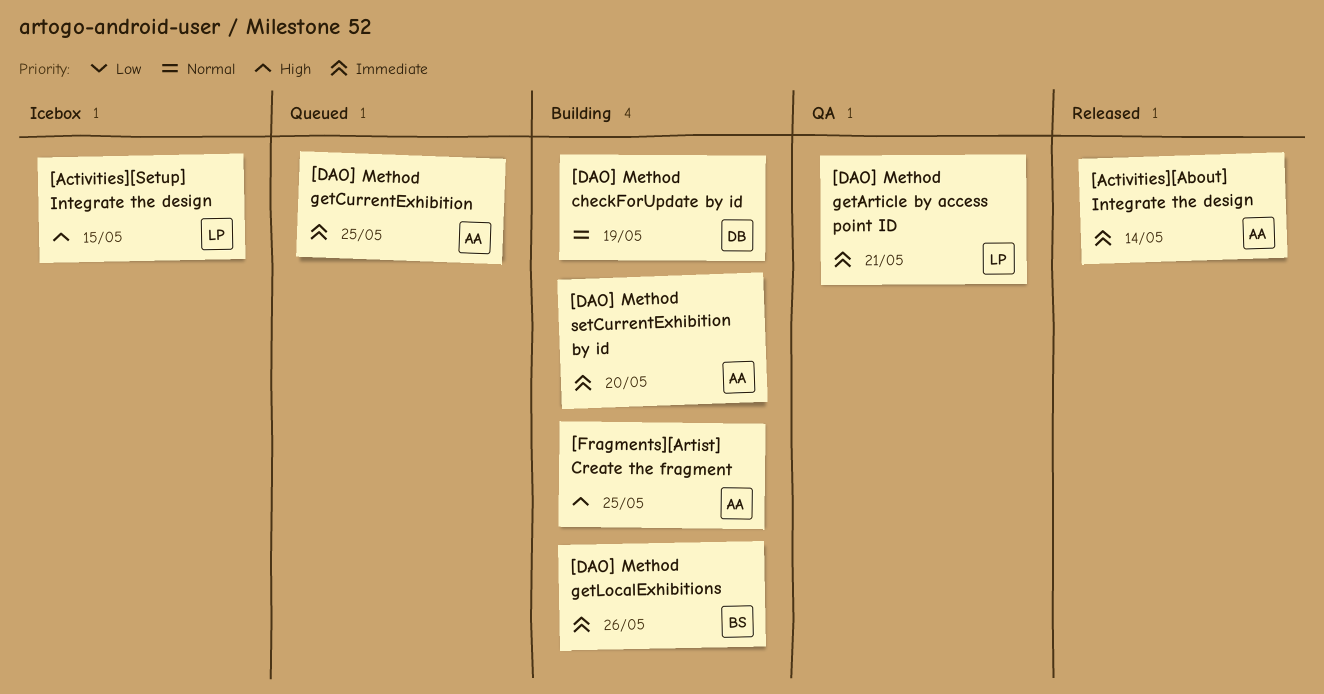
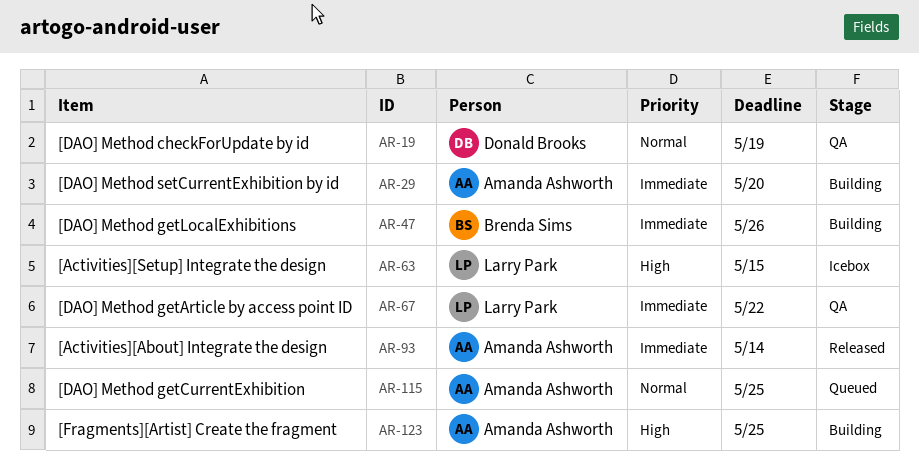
[DAO] Method checkForUpdate by id, status: Building -> QA
[DAO] Method getArticle by access point ID, due: May 21 -> May 22
[DAO] Method getCurrentExhibition, priority: Immediate -> Normal

